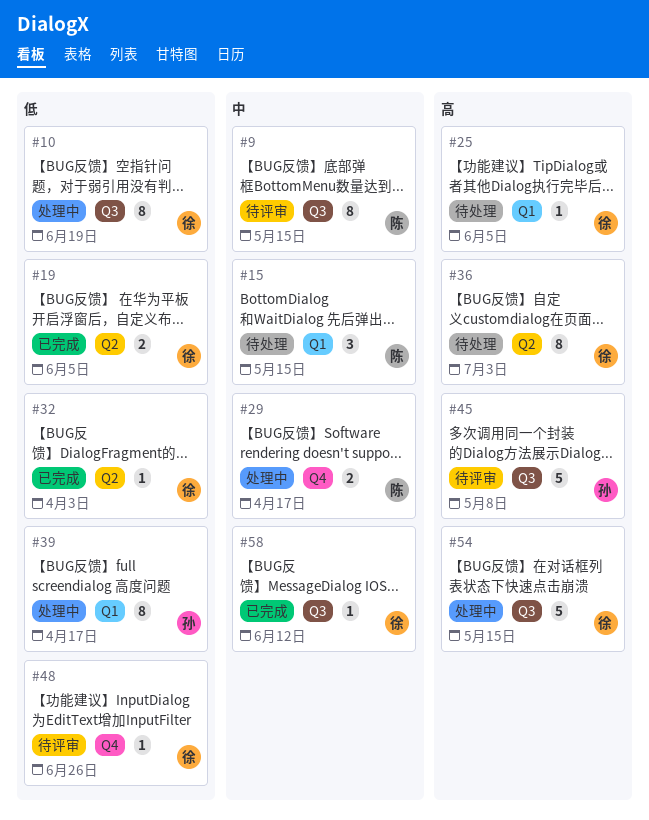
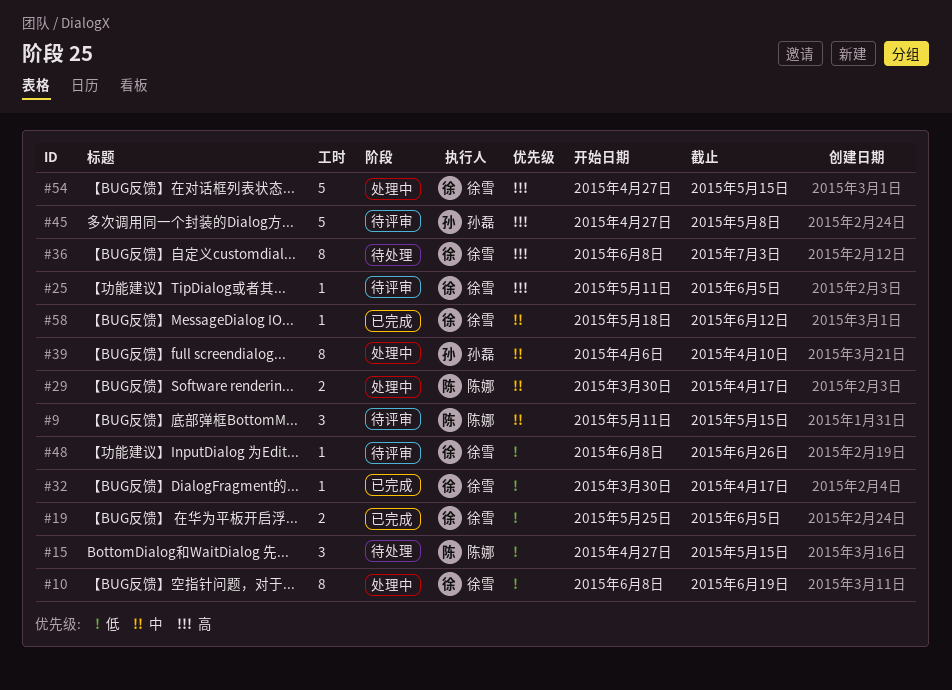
#9, estimate: 8 -> 3
#15, priority: 中 -> 低
#25, status: 待处理 -> 待评审
#32, due: Apr 3 -> Apr 17
#39, priority: 低 -> 中
#39, due: Apr 17 -> Apr 10

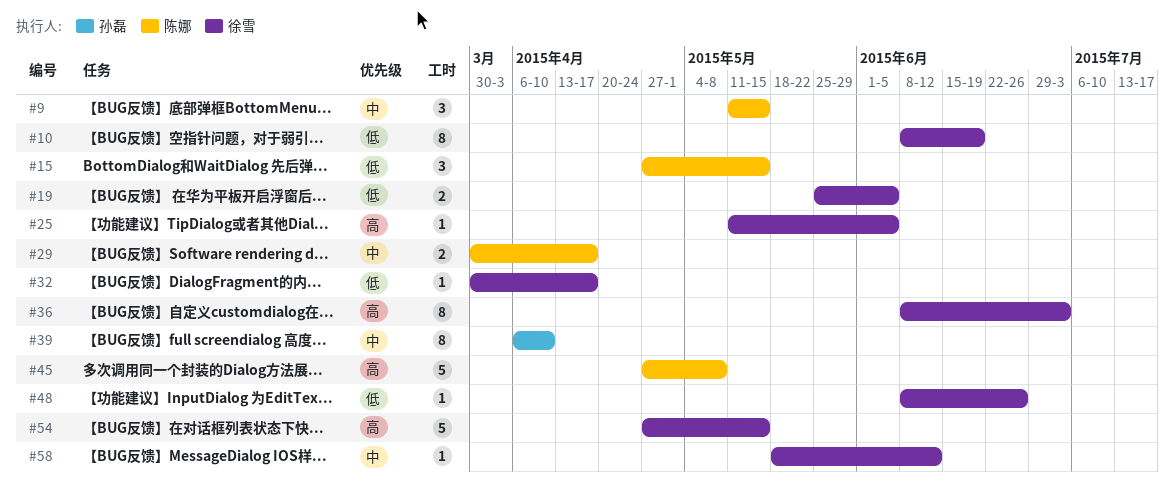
#45, owner: 孙磊 -> 陈娜

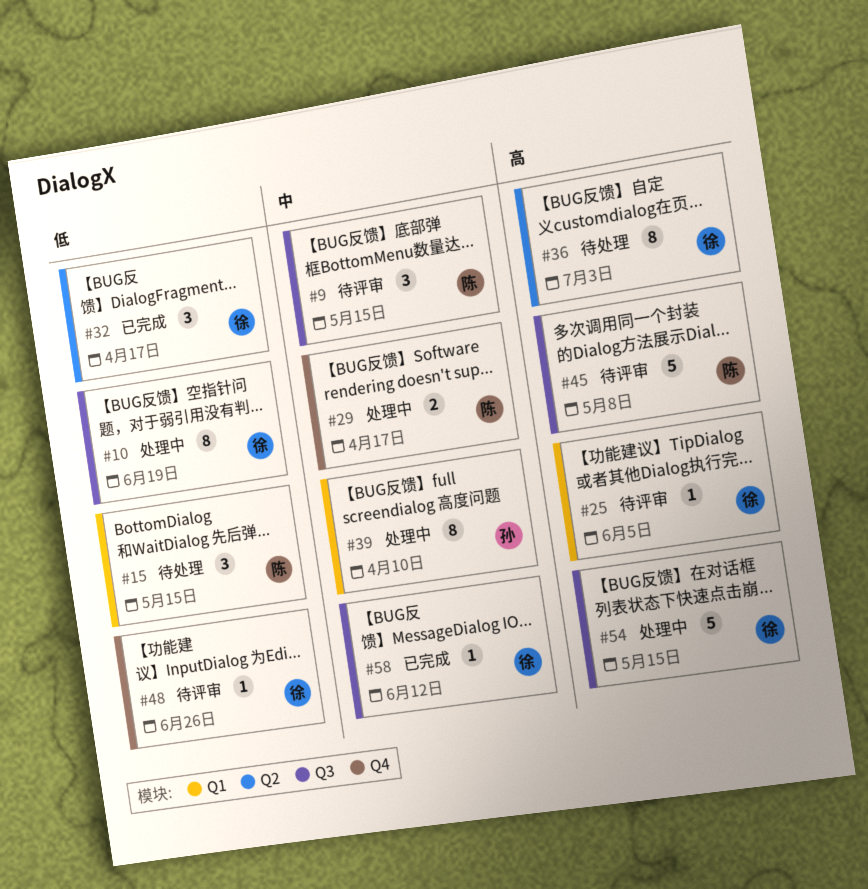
#19: present -> none
#32, estimate: 1 -> 3

